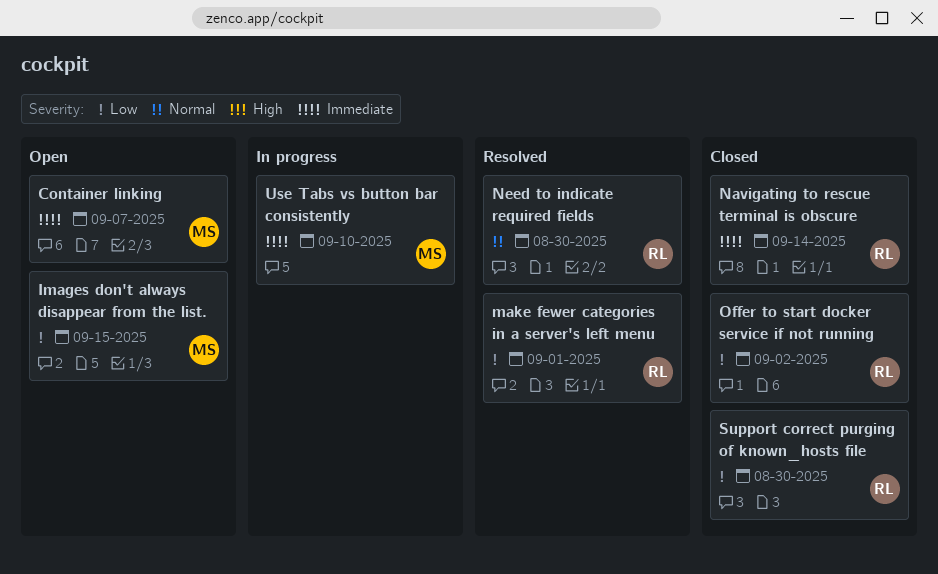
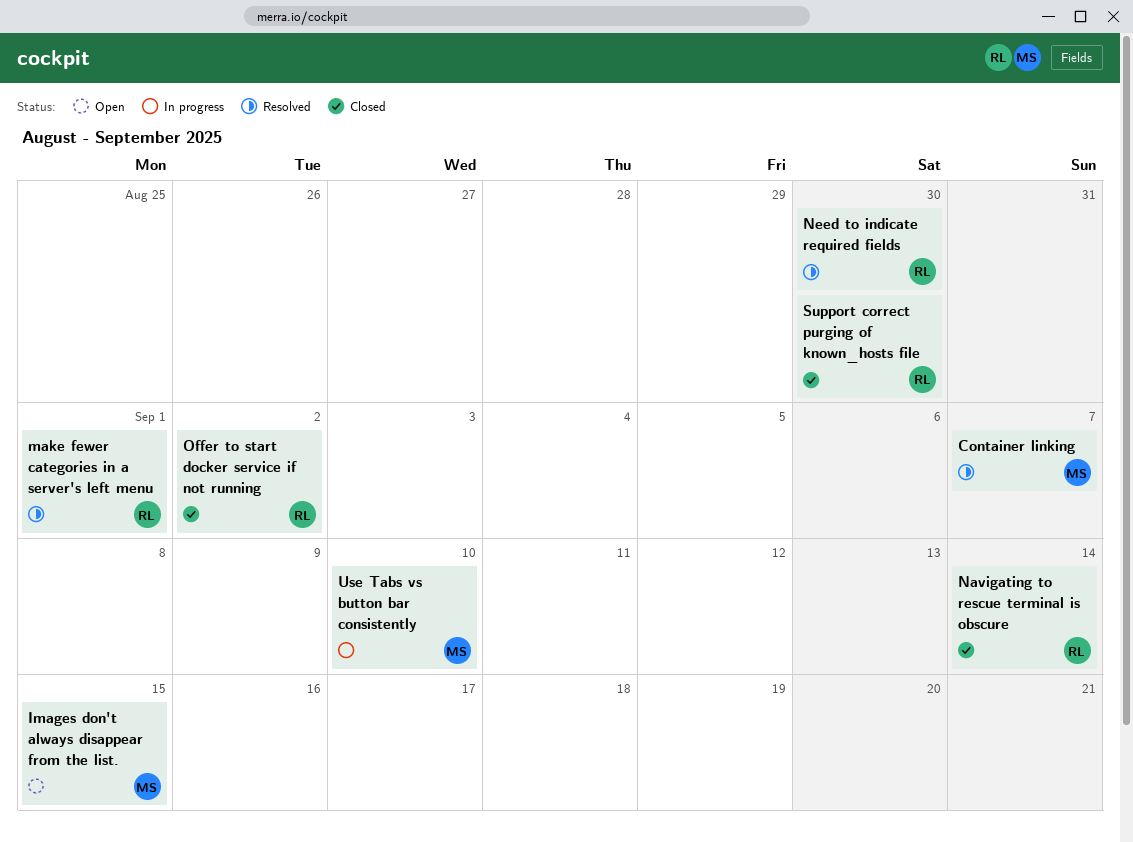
Container linking, status: Open -> Resolved

